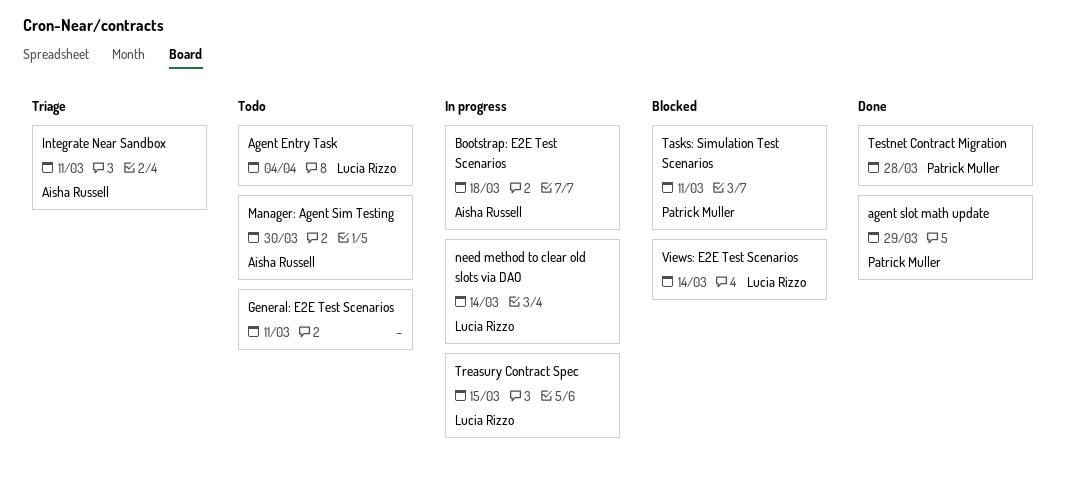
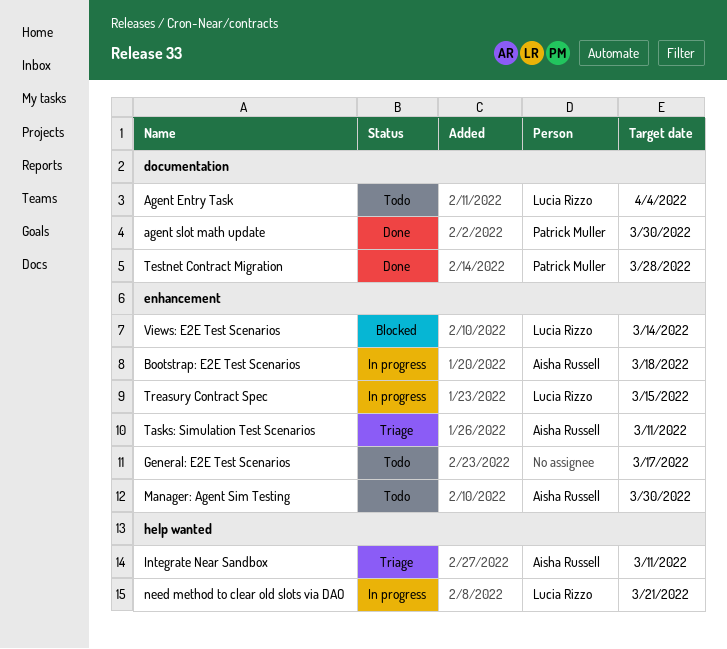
agent slot math update, due: Mar 29 -> Mar 30
General: E2E Test Scenarios, due: Mar 11 -> Mar 17
need method to clear old slots via DAO, due: Mar 14 -> Mar 21
Tasks: Simulation Test Scenarios, status: Blocked -> Triage
Tasks: Simulation Test Scenarios, owner: Patrick Muller -> Aisha Russell

